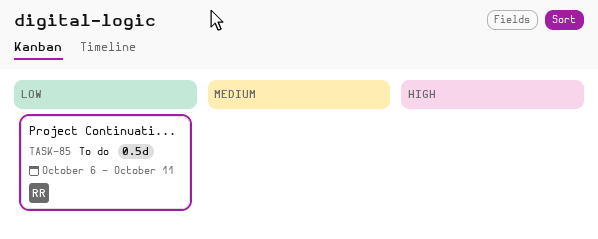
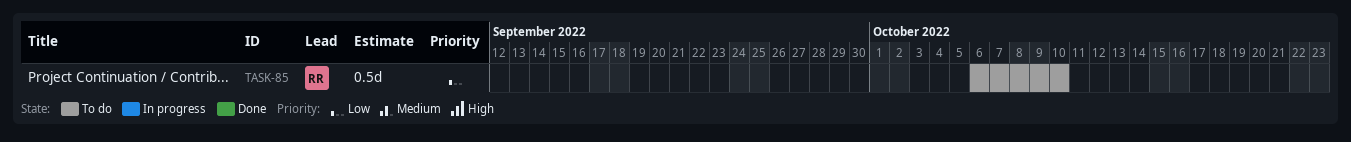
TASK-85, due: Oct 11 -> Oct 10

